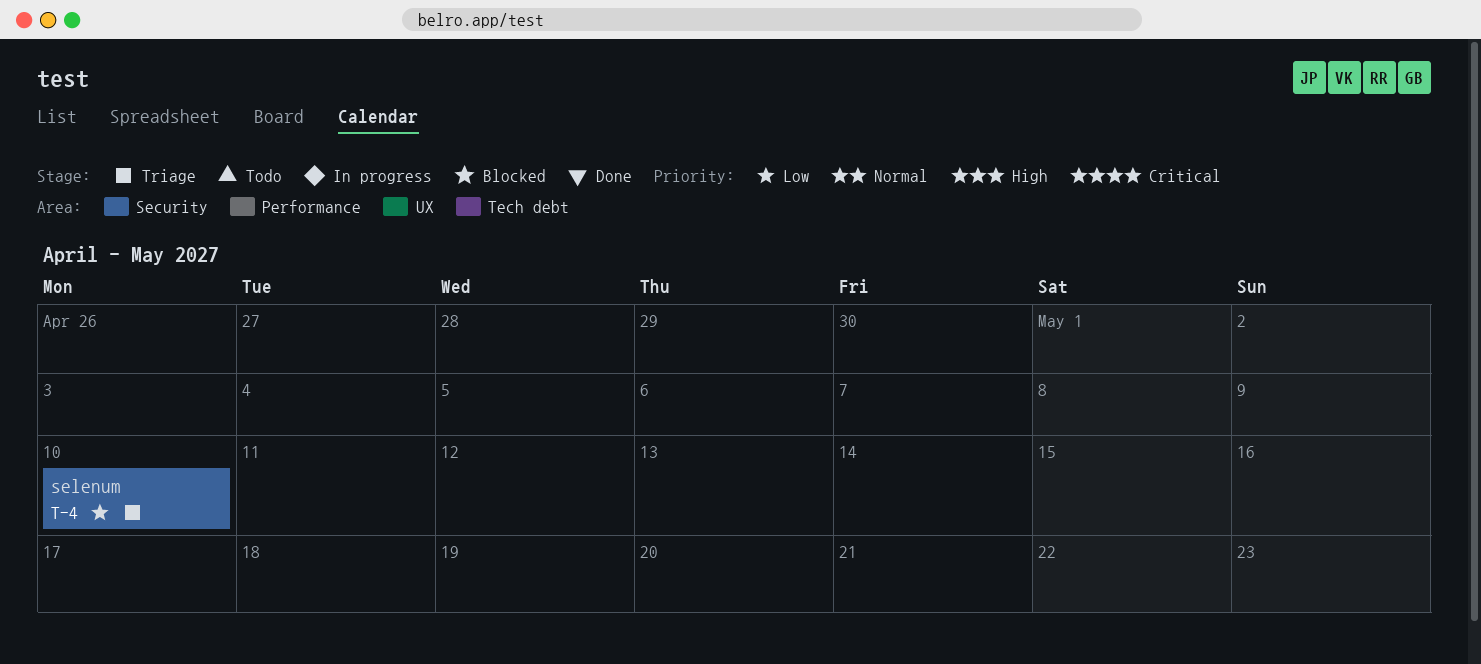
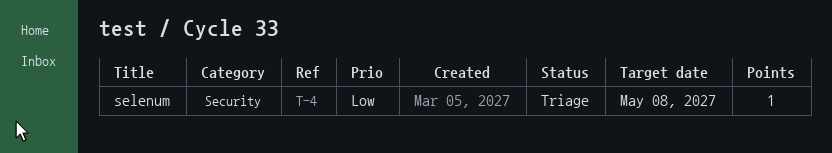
T-4, due: May 10 -> May 8

